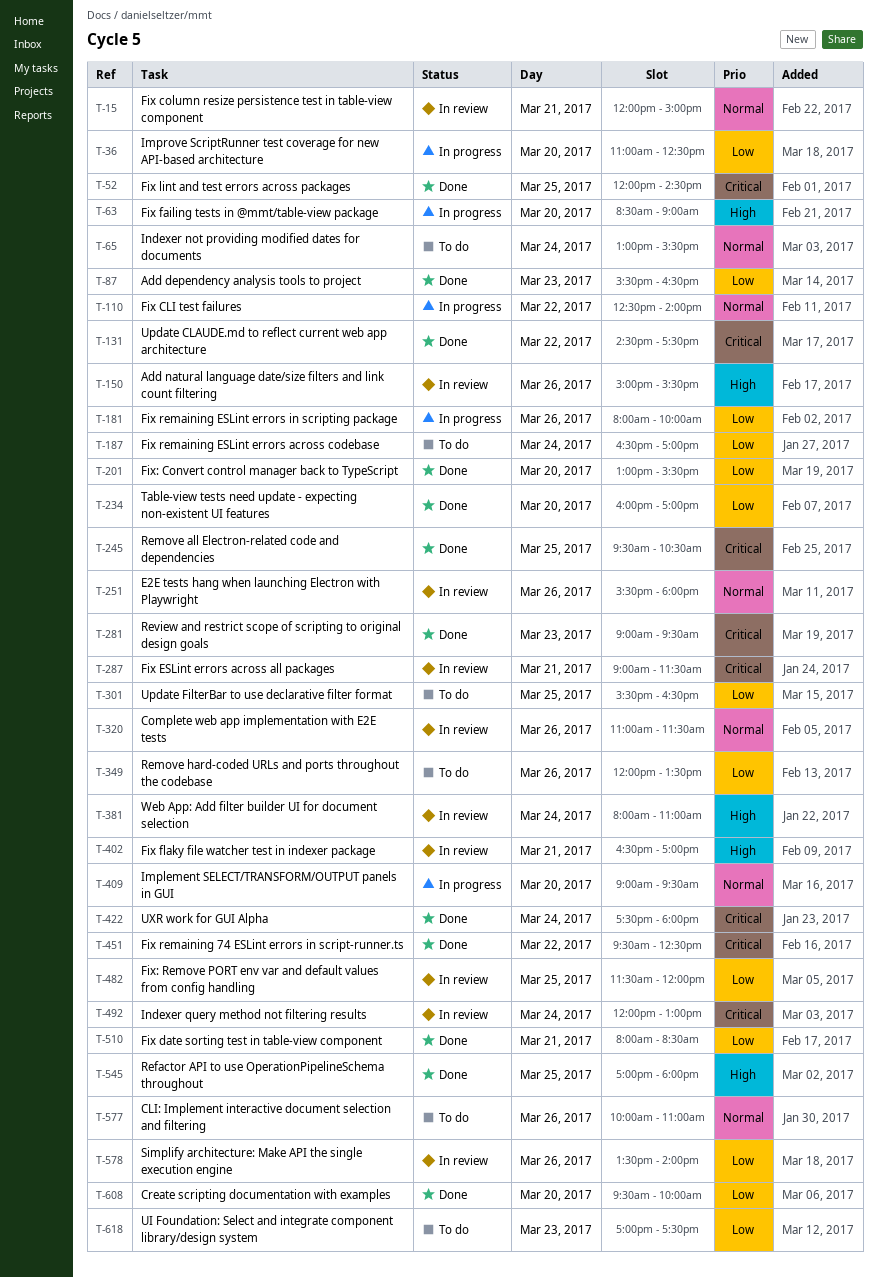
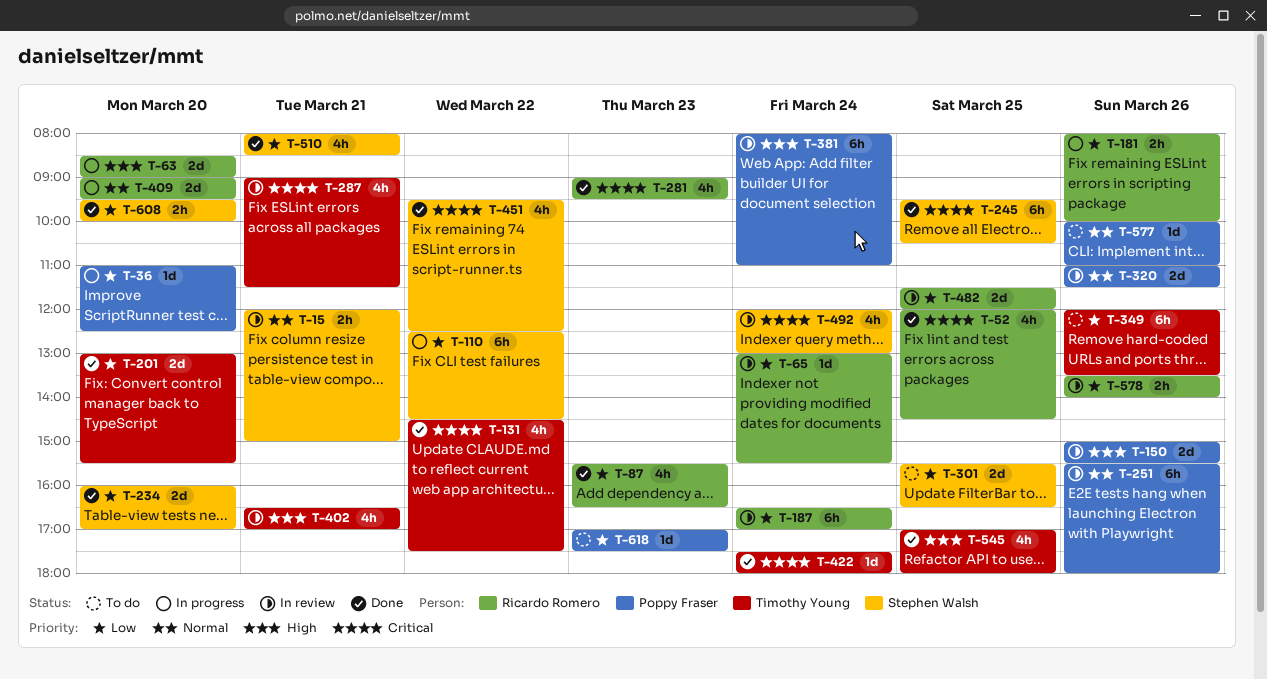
T-65, status: To do -> In review
T-65, priority: Normal -> Low
T-110, priority: Normal -> Low
T-110, ends: 14:00 -> 14:30
T-187, status: To do -> In review

